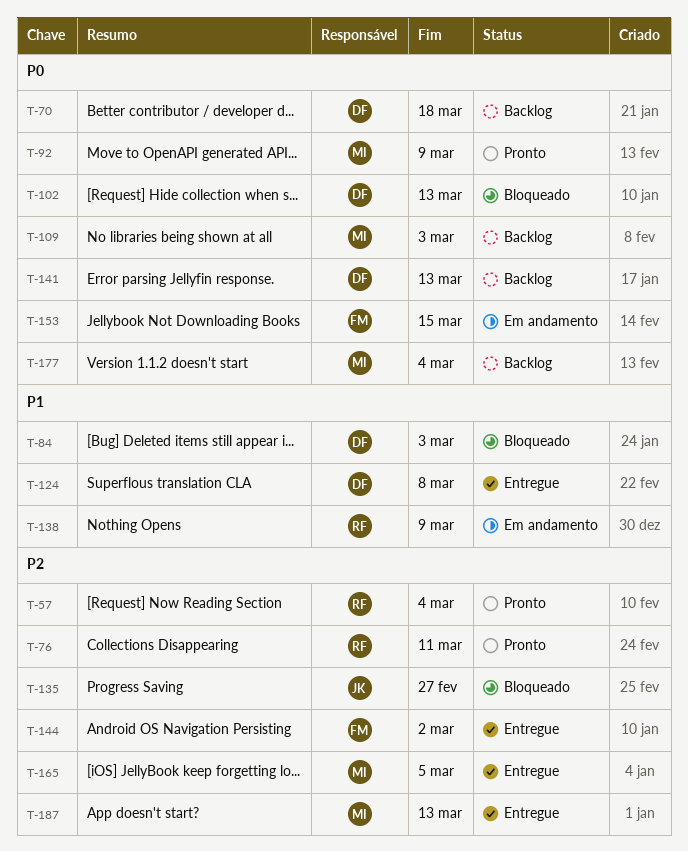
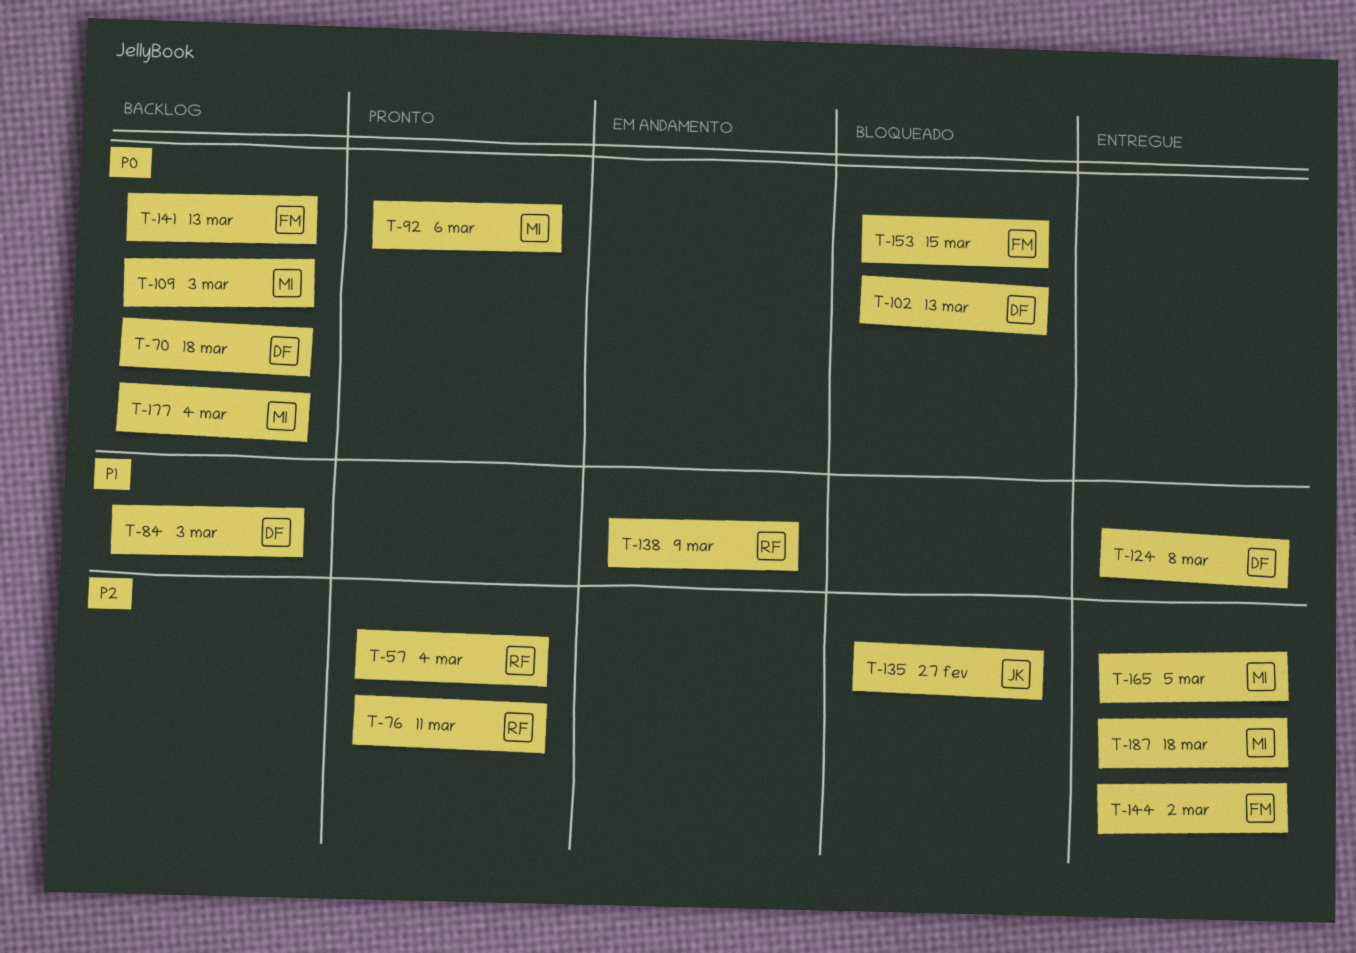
T-84, status: Bloqueado -> Backlog
T-92, due: Mar 9 -> Mar 6
T-141, owner: DF -> FM
T-153, status: Em andamento -> Bloqueado
T-187, due: Mar 13 -> Mar 18

